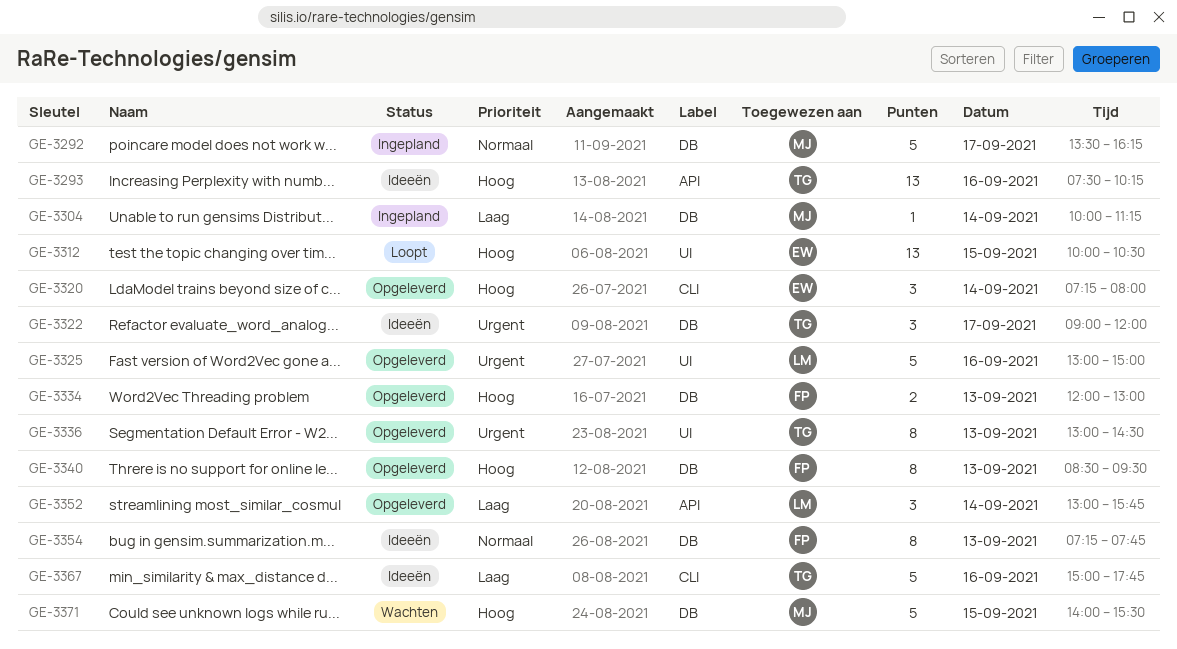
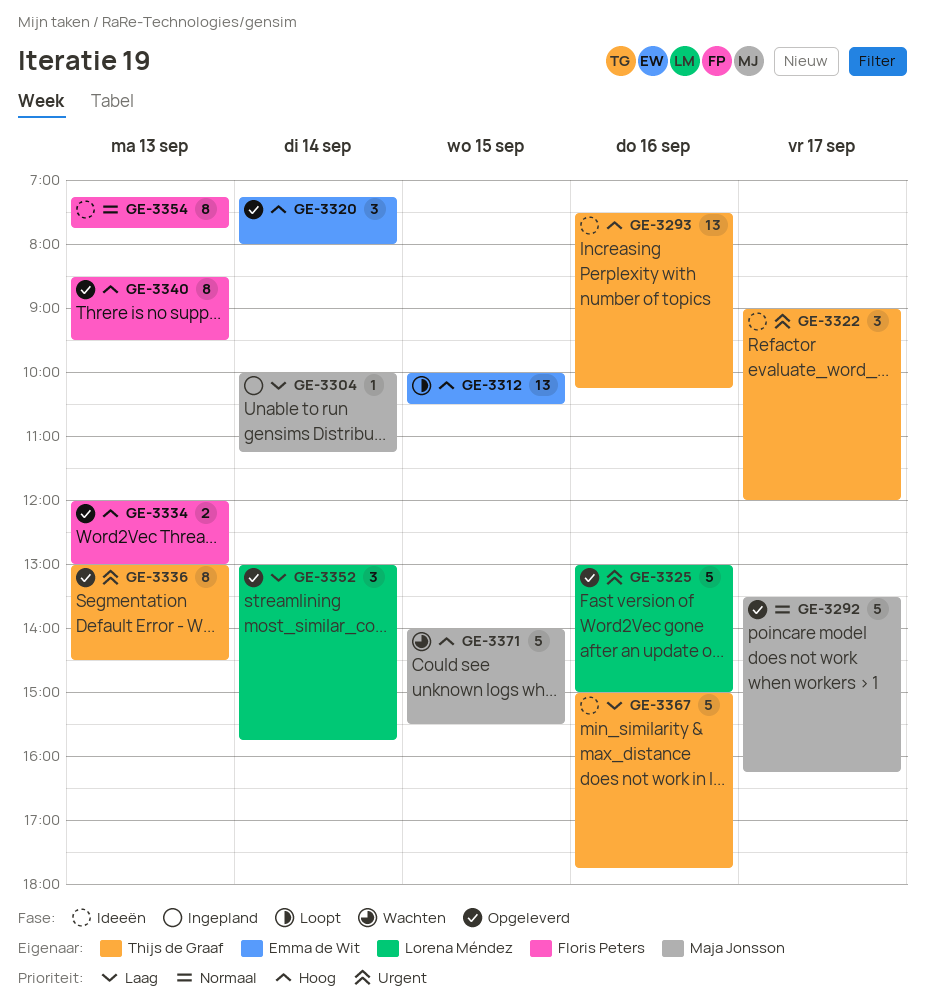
GE-3292, status: Ingepland -> Opgeleverd

